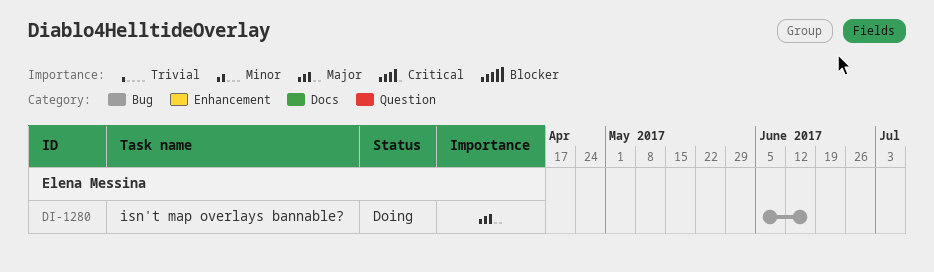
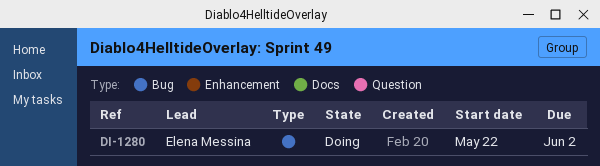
DI-1280, start: Jun 5 -> May 22
DI-1280, due: Jun 16 -> Jun 2

